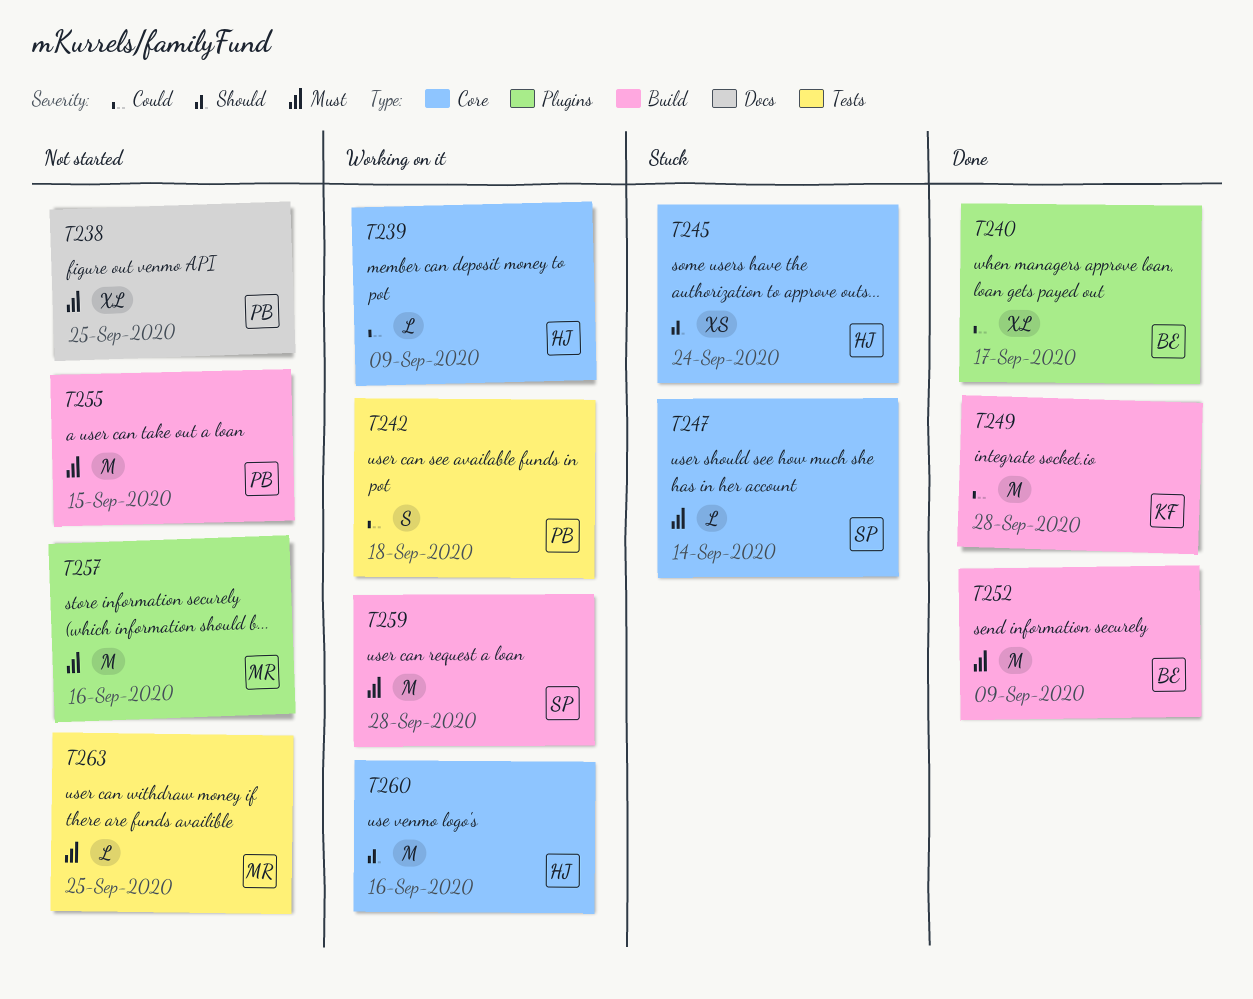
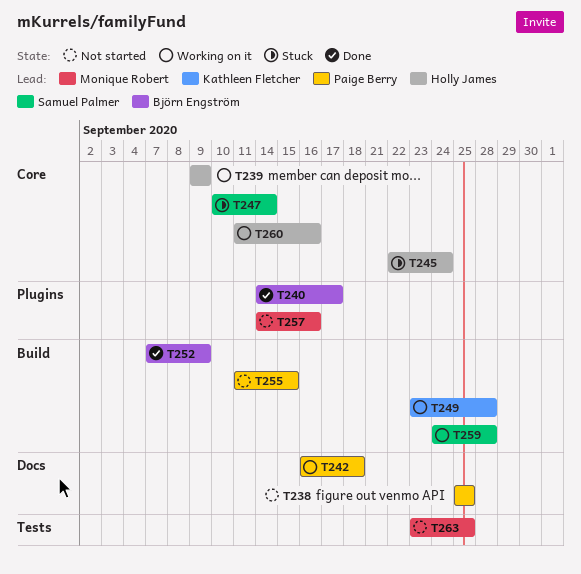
T242, label: Tests -> Docs
T249, status: Done -> Working on it

